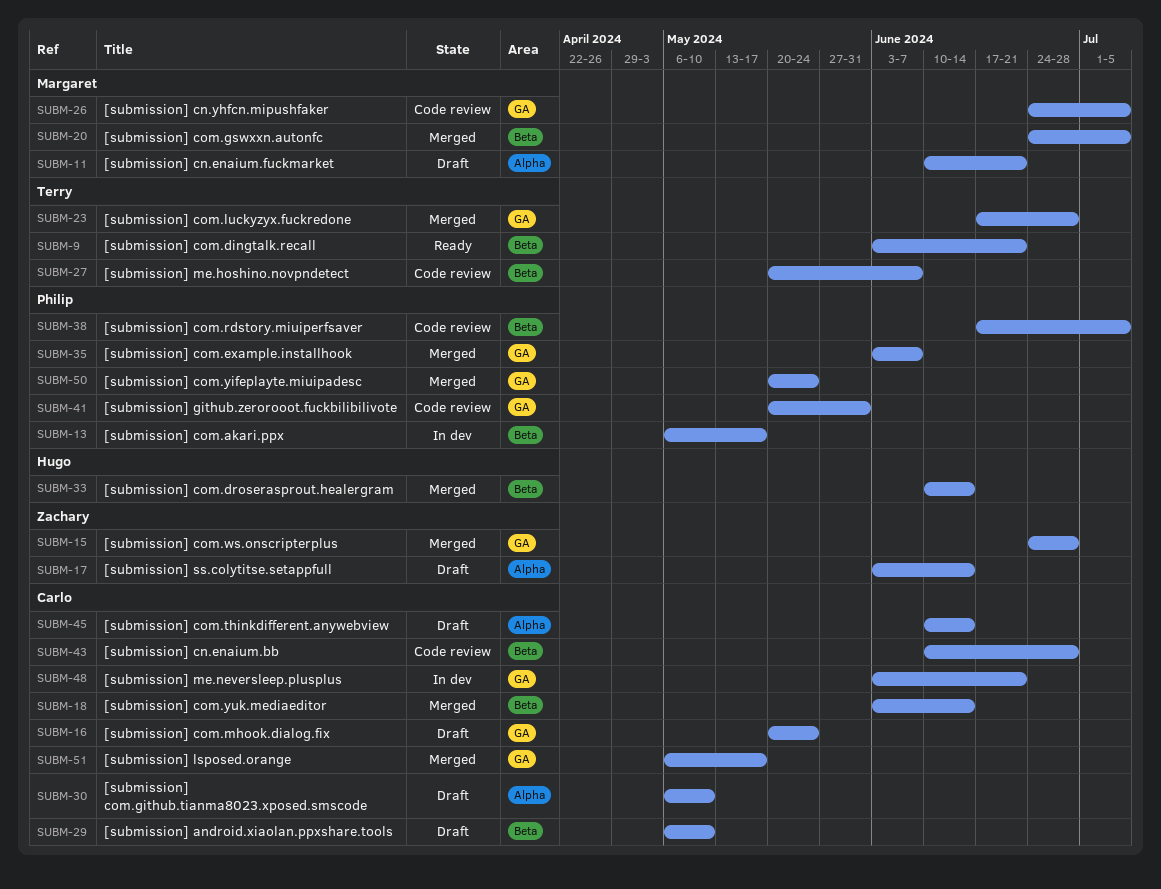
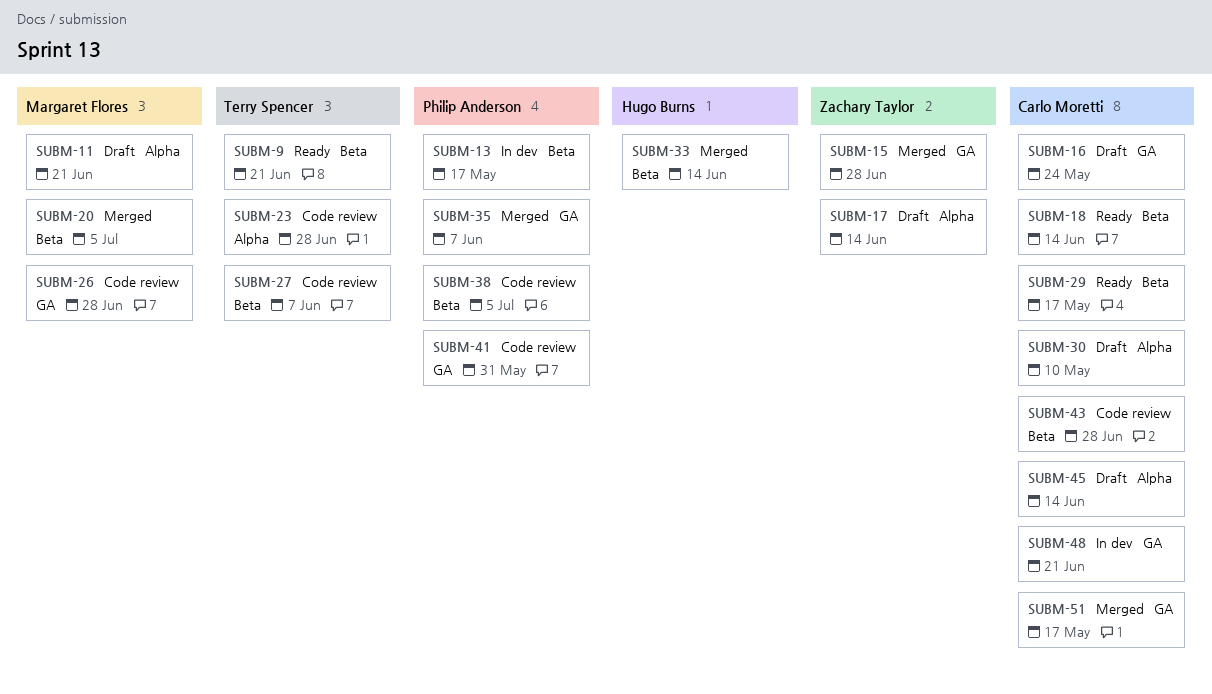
SUBM-18, status: Merged -> Ready
SUBM-23, status: Merged -> Code review
SUBM-23, label: GA -> Alpha
SUBM-26, due: Jul 5 -> Jun 28
SUBM-29, status: Draft -> Ready
SUBM-29, due: May 10 -> May 17
SUBM-50: present -> none

